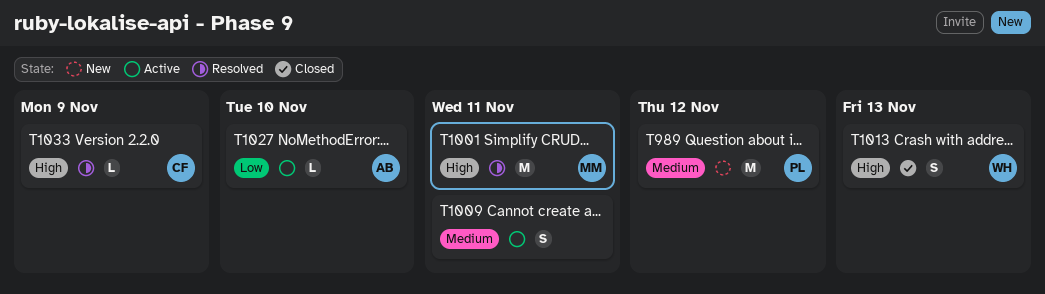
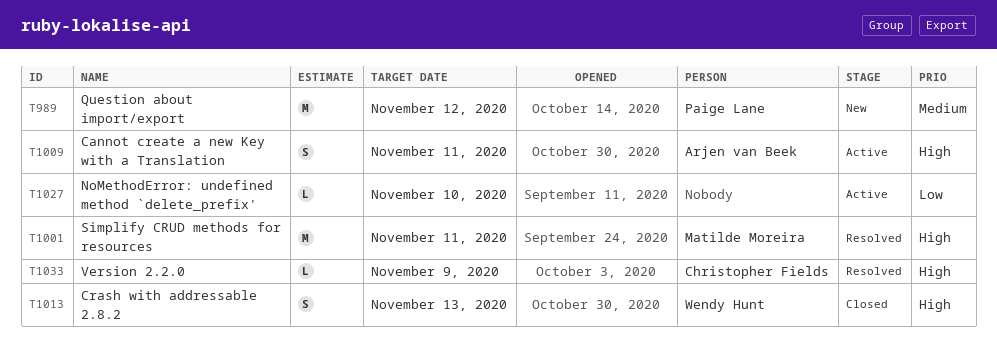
T1009, owner: none -> Arjen van Beek
T1009, priority: Medium -> High
T1027, owner: Arjen van Beek -> none

